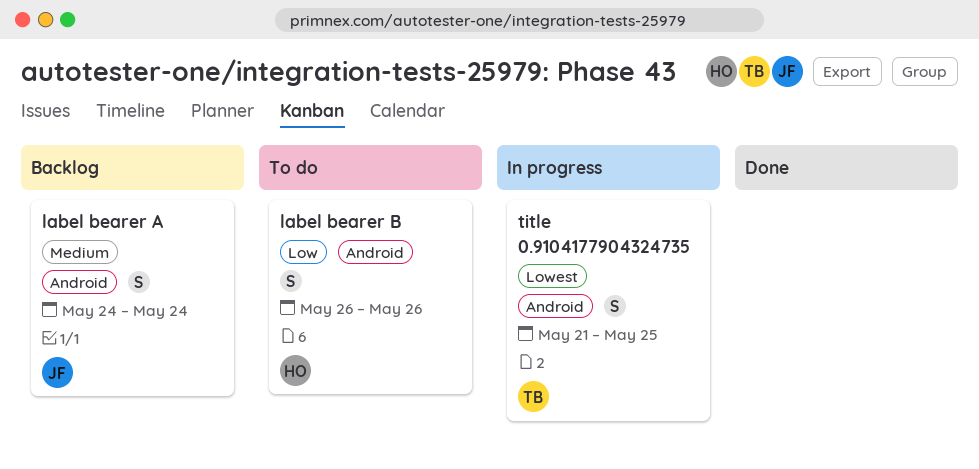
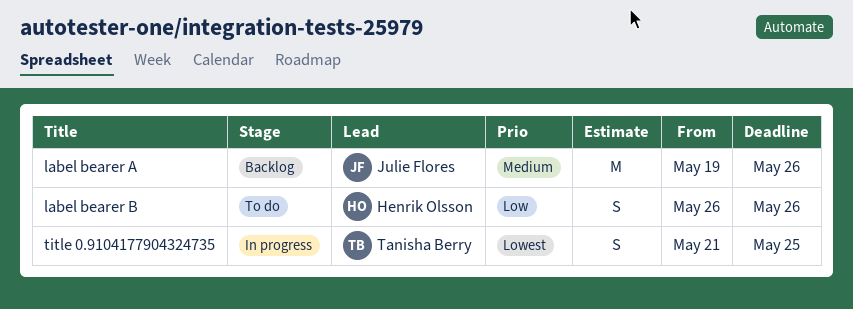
label bearer A, estimate: S -> M
label bearer A, start: May 24 -> May 19
label bearer A, due: May 24 -> May 26

